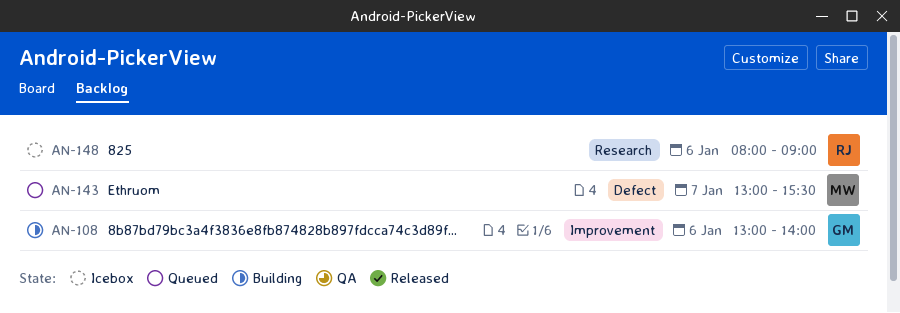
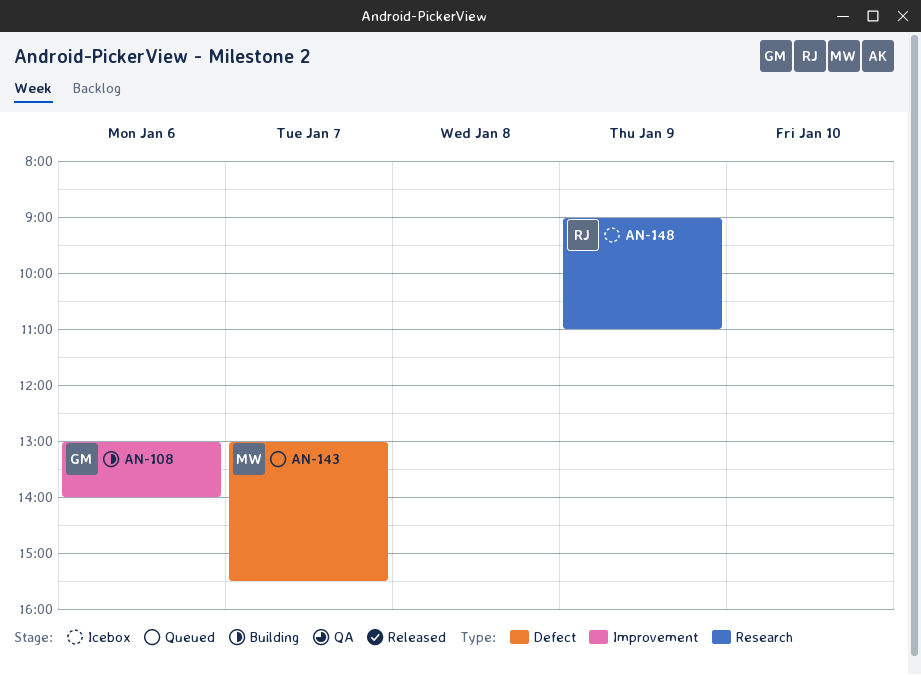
AN-148, day: Jan 6 -> Jan 9
AN-148, begins: 08:00 -> 09:00
AN-148, ends: 09:00 -> 11:00

